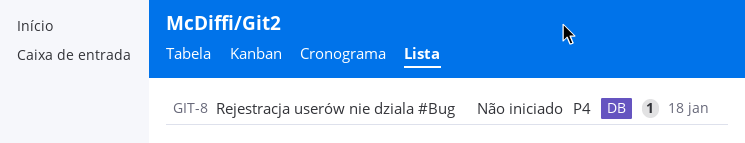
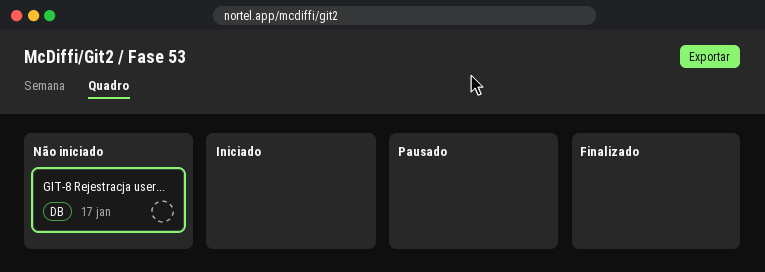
GIT-8, due: Jan 18 -> Jan 17

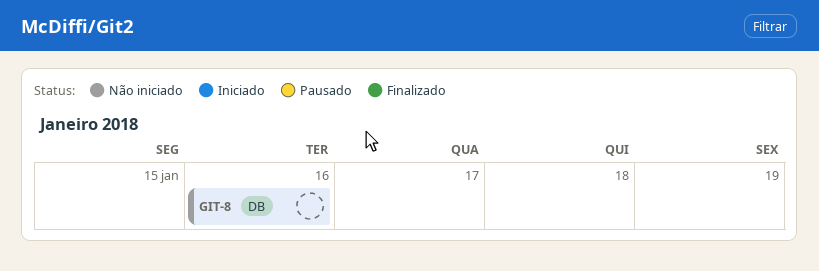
GIT-8, due: Jan 17 -> Jan 16

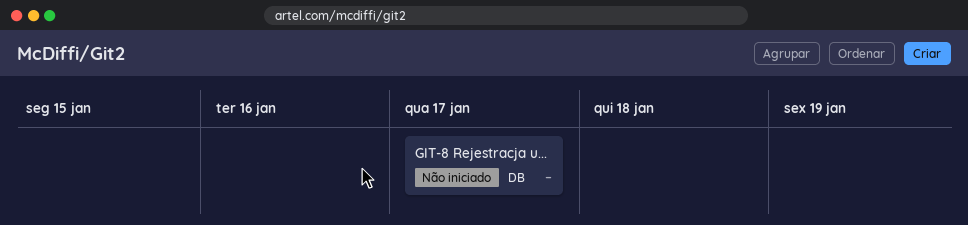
GIT-8, due: Jan 16 -> Jan 17

